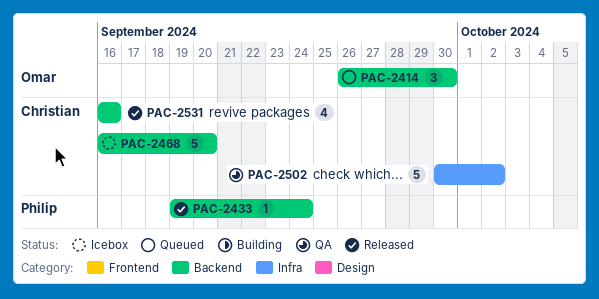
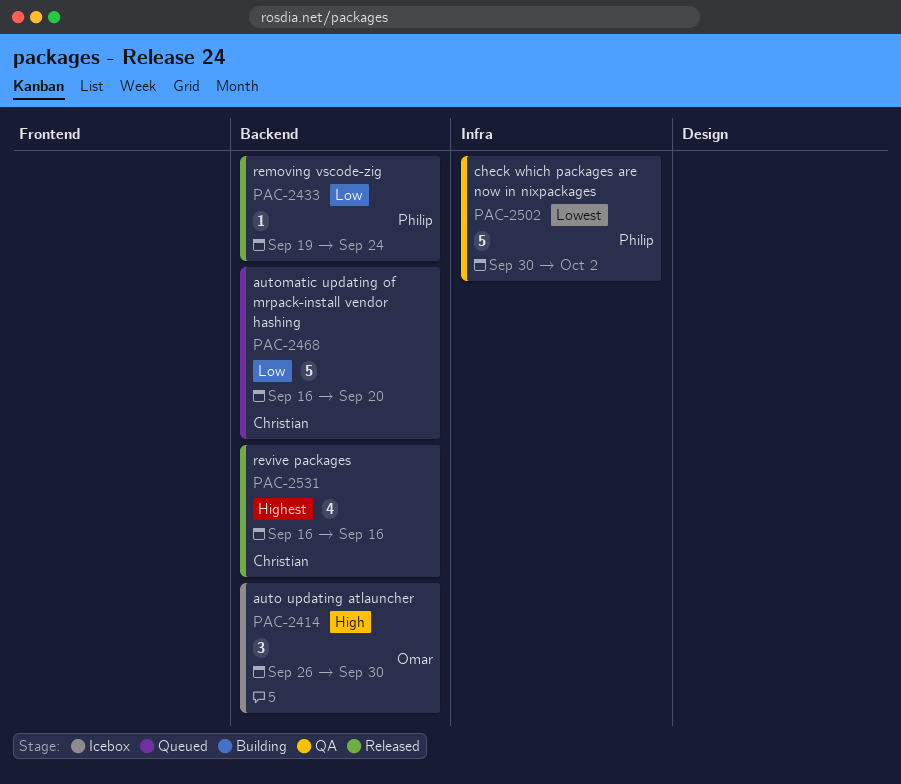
PAC-2414, status: Queued -> Icebox
PAC-2468, status: Icebox -> Queued
PAC-2502, owner: Christian -> Philip

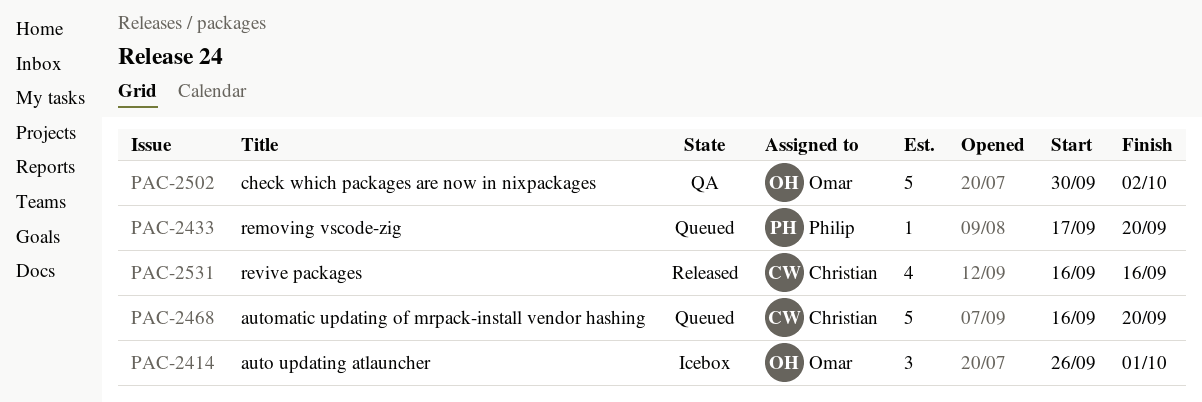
PAC-2414, due: Sep 30 -> Oct 1
PAC-2433, status: Released -> Queued
PAC-2433, start: Sep 19 -> Sep 17
PAC-2433, due: Sep 24 -> Sep 20
PAC-2502, owner: Philip -> Omar

